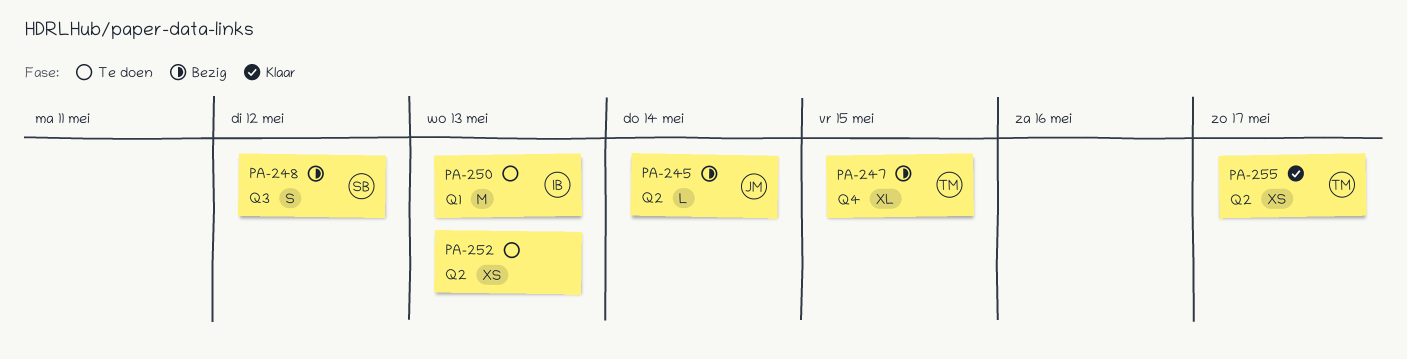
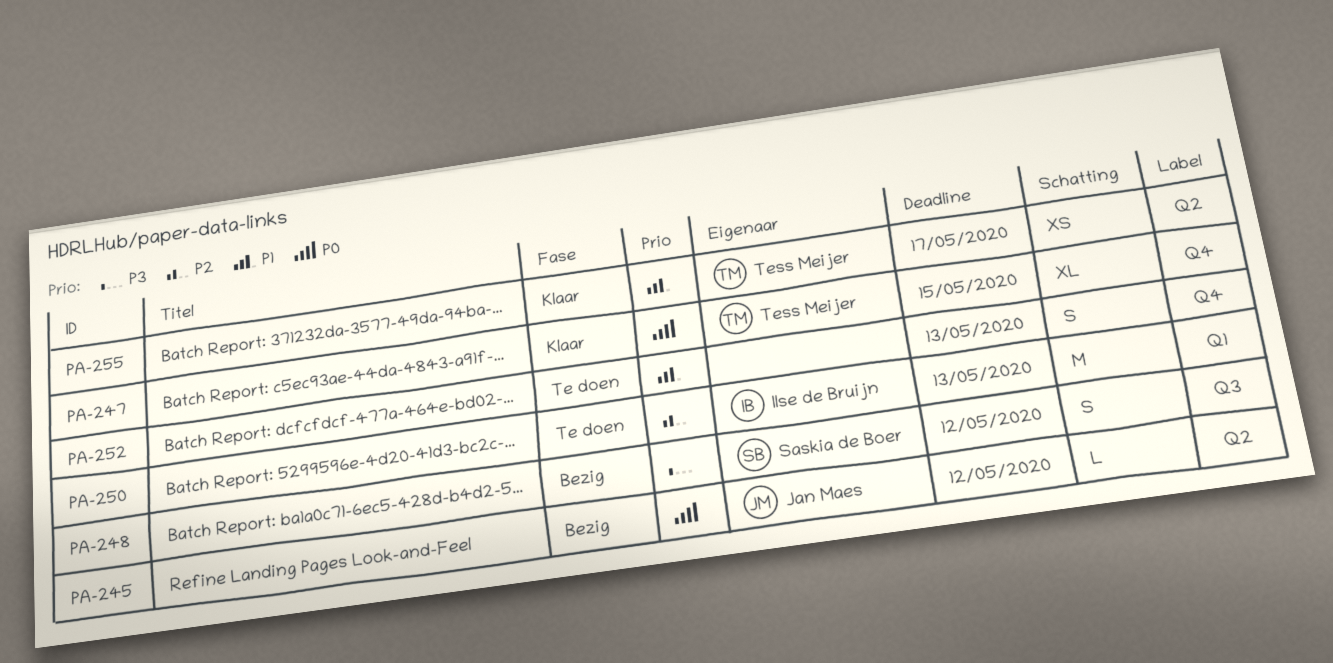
PA-245, due: May 14 -> May 12
PA-247, status: Bezig -> Klaar
PA-252, label: Q2 -> Q4
PA-252, estimate: XS -> S

